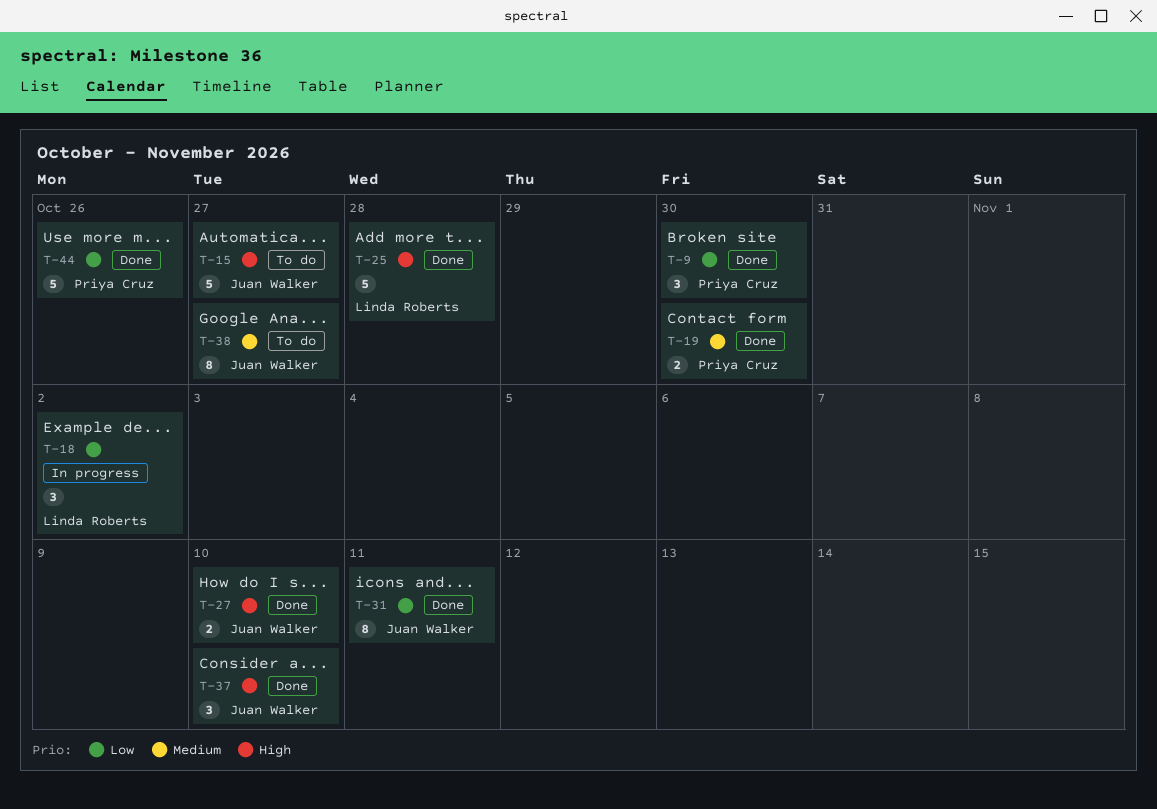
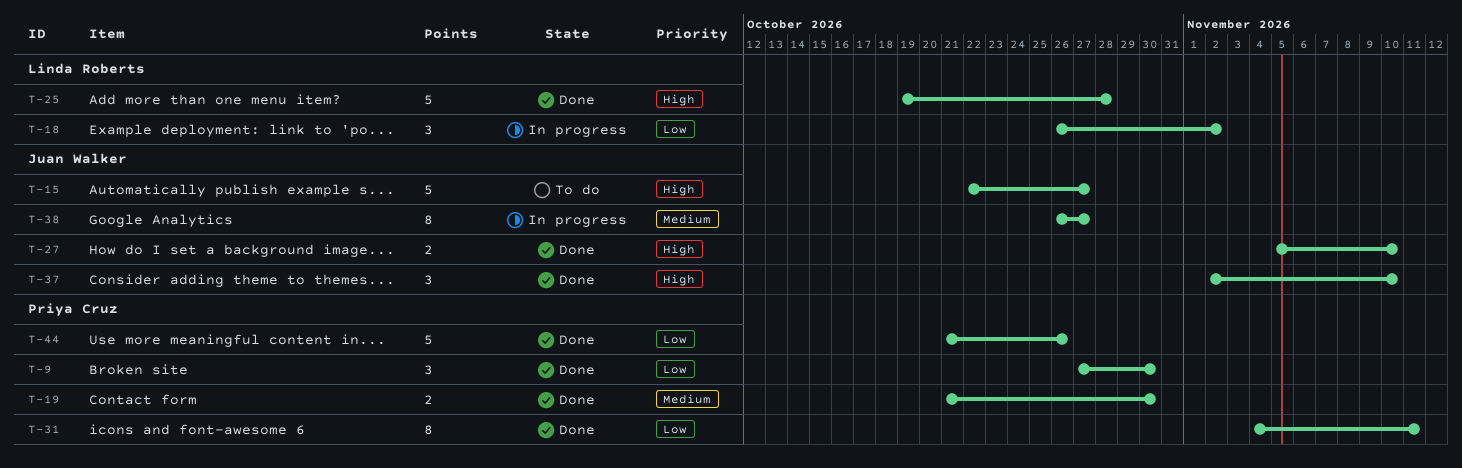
T-31, owner: Juan Walker -> Priya Cruz
T-38, status: To do -> In progress

